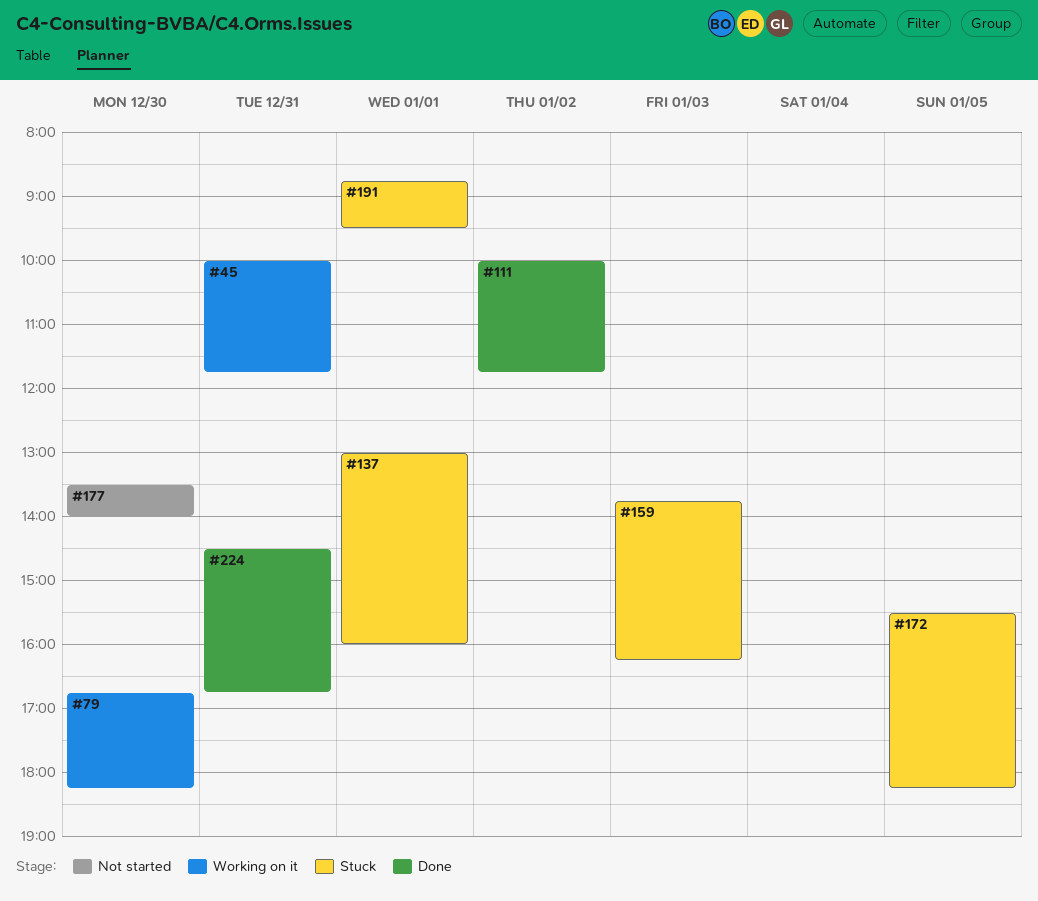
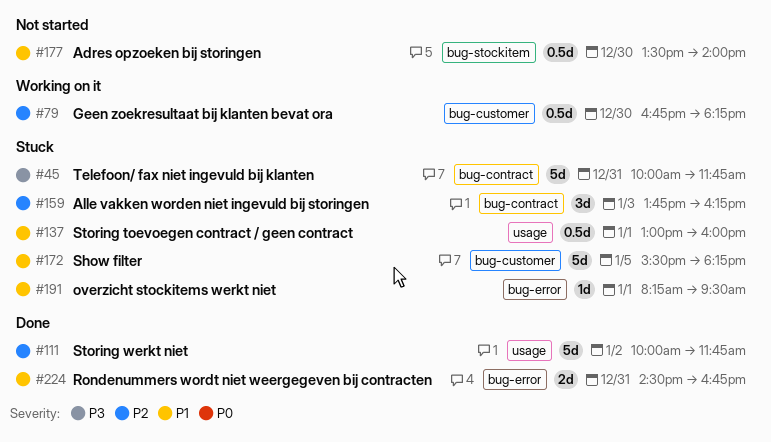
#45, status: Working on it -> Stuck
#191, begins: 08:45 -> 08:15

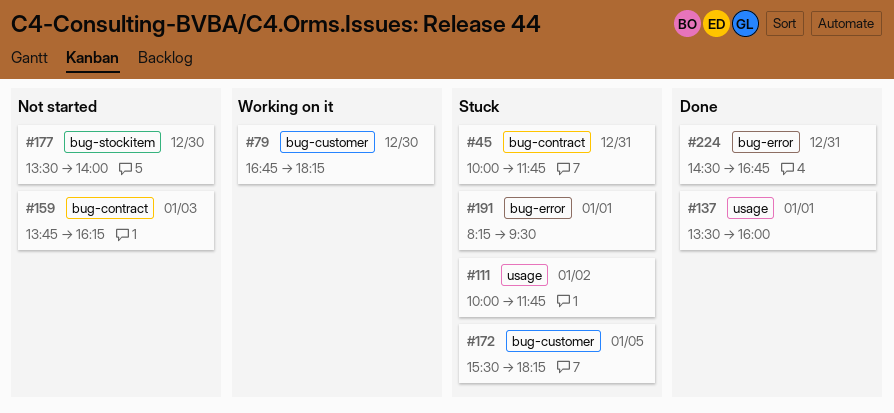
#111, status: Done -> Stuck
#137, status: Stuck -> Done
#137, begins: 13:00 -> 13:30
#159, status: Stuck -> Not started

